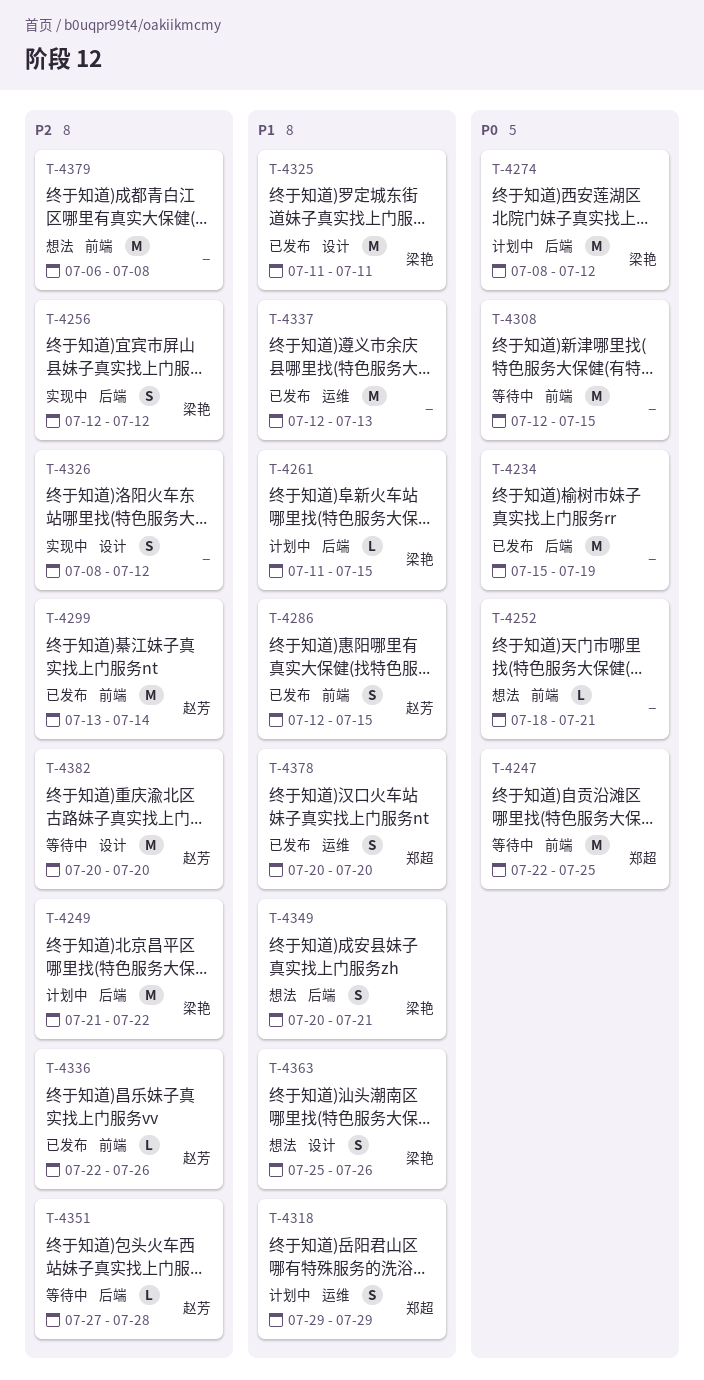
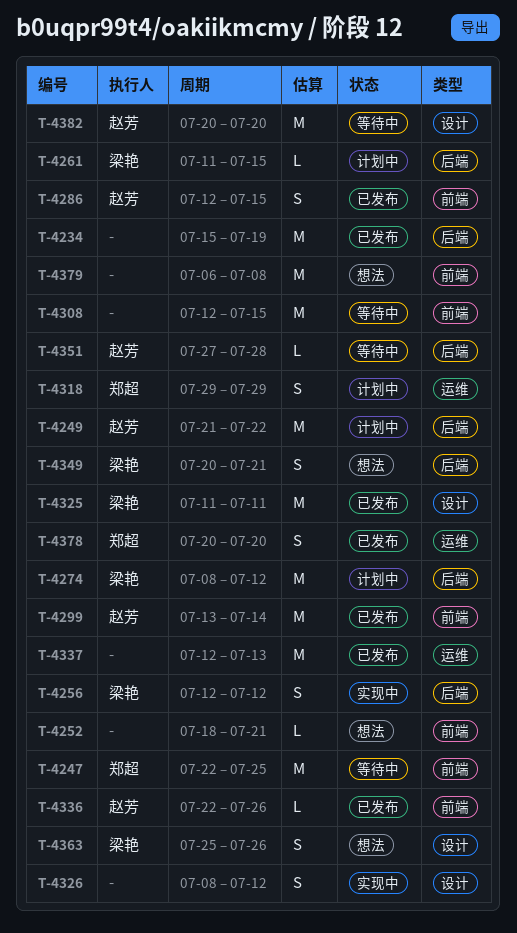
T-4249, owner: 梁艳 -> 赵芳

